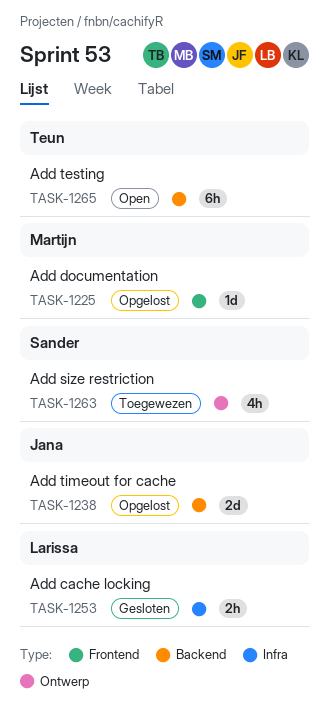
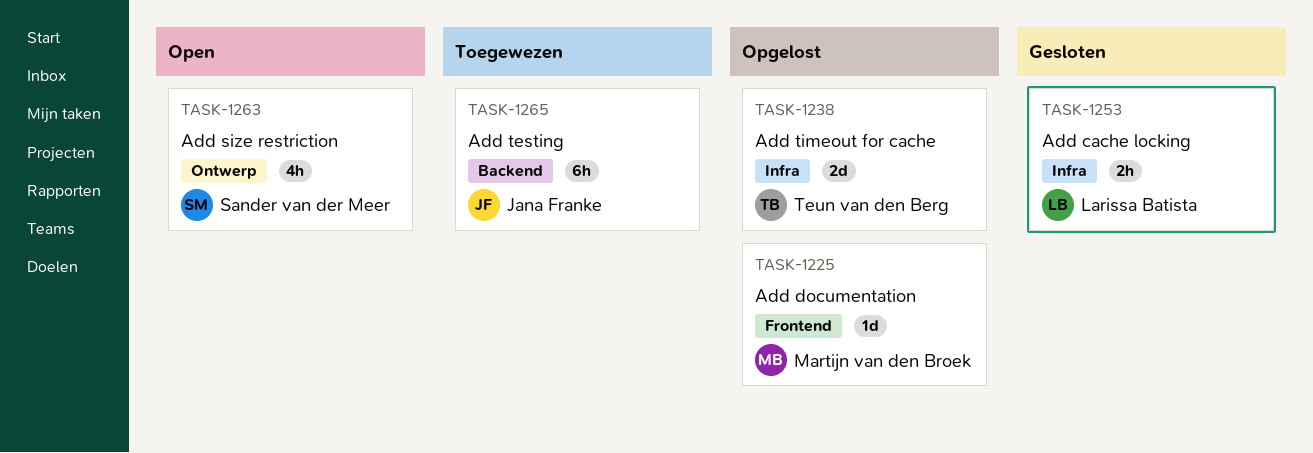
TASK-1238, owner: Jana Franke -> Teun van den Berg
TASK-1238, label: Backend -> Infra
TASK-1263, status: Toegewezen -> Open
TASK-1265, status: Open -> Toegewezen
TASK-1265, owner: Teun van den Berg -> Jana Franke

